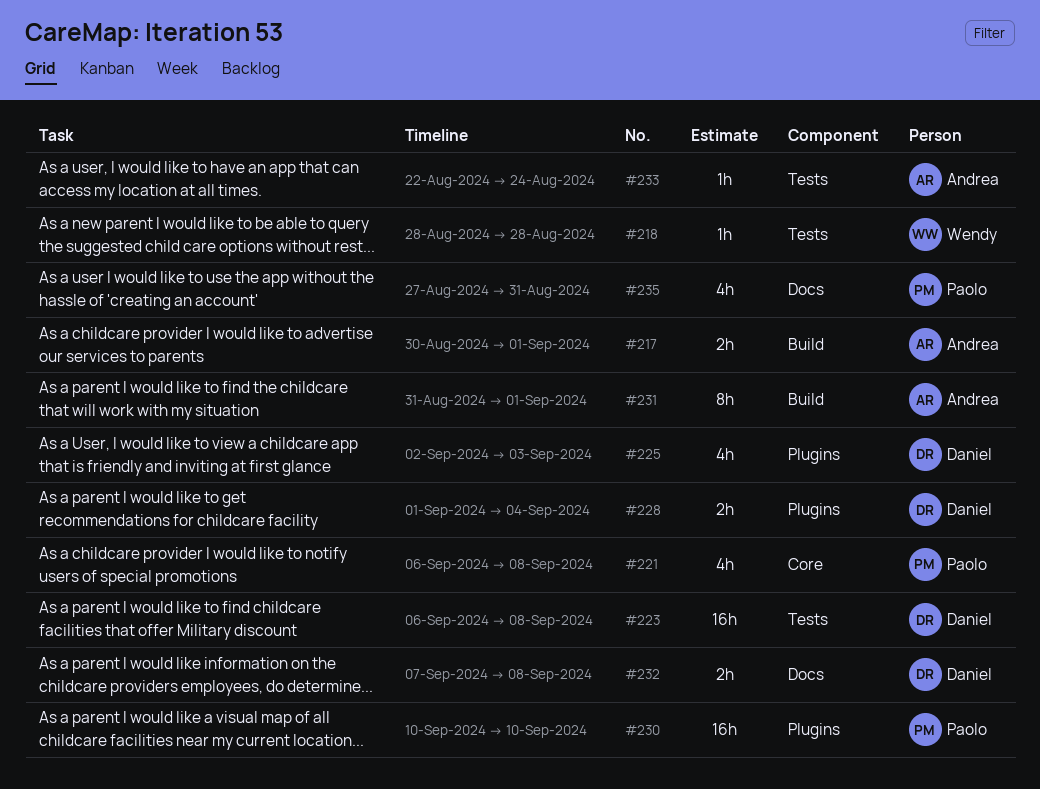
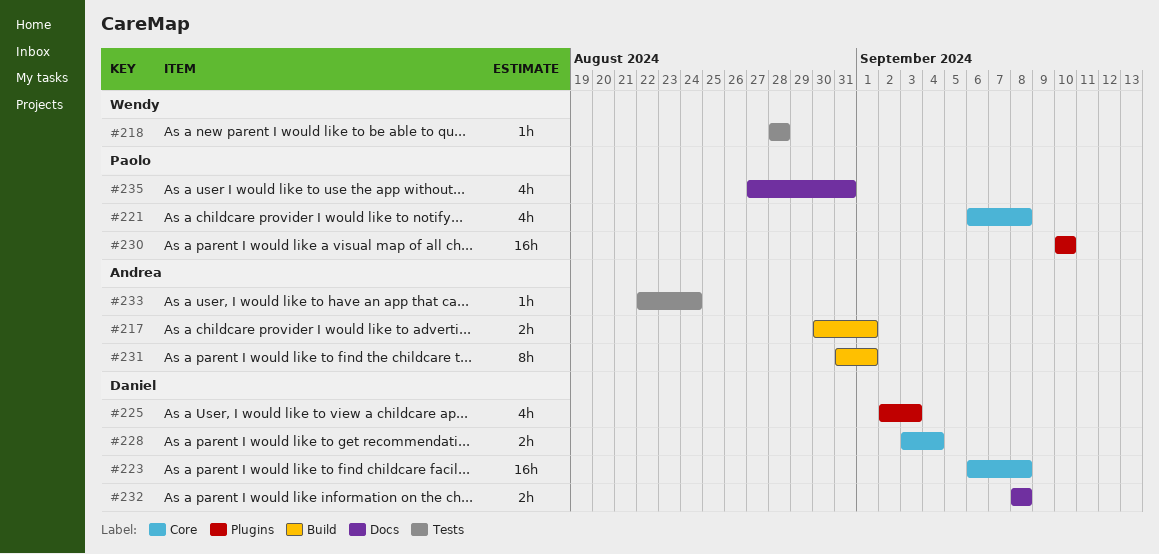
#223, label: Tests -> Core
#228, label: Plugins -> Core
#228, start: Sep 1 -> Sep 3
#232, start: Sep 7 -> Sep 8

